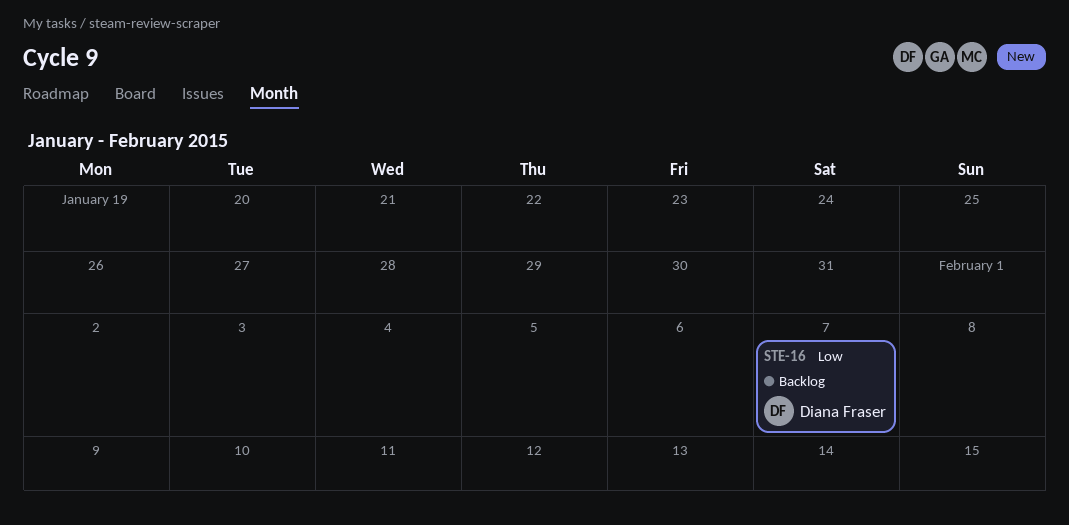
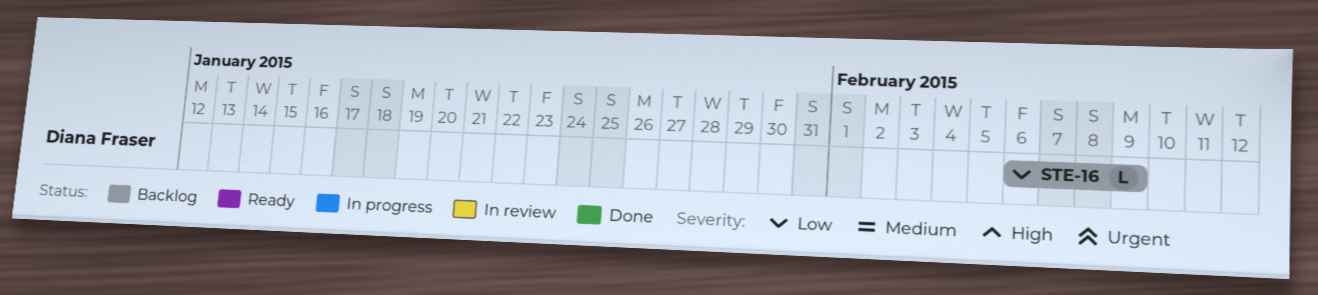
STE-16, due: Feb 7 -> Feb 9

